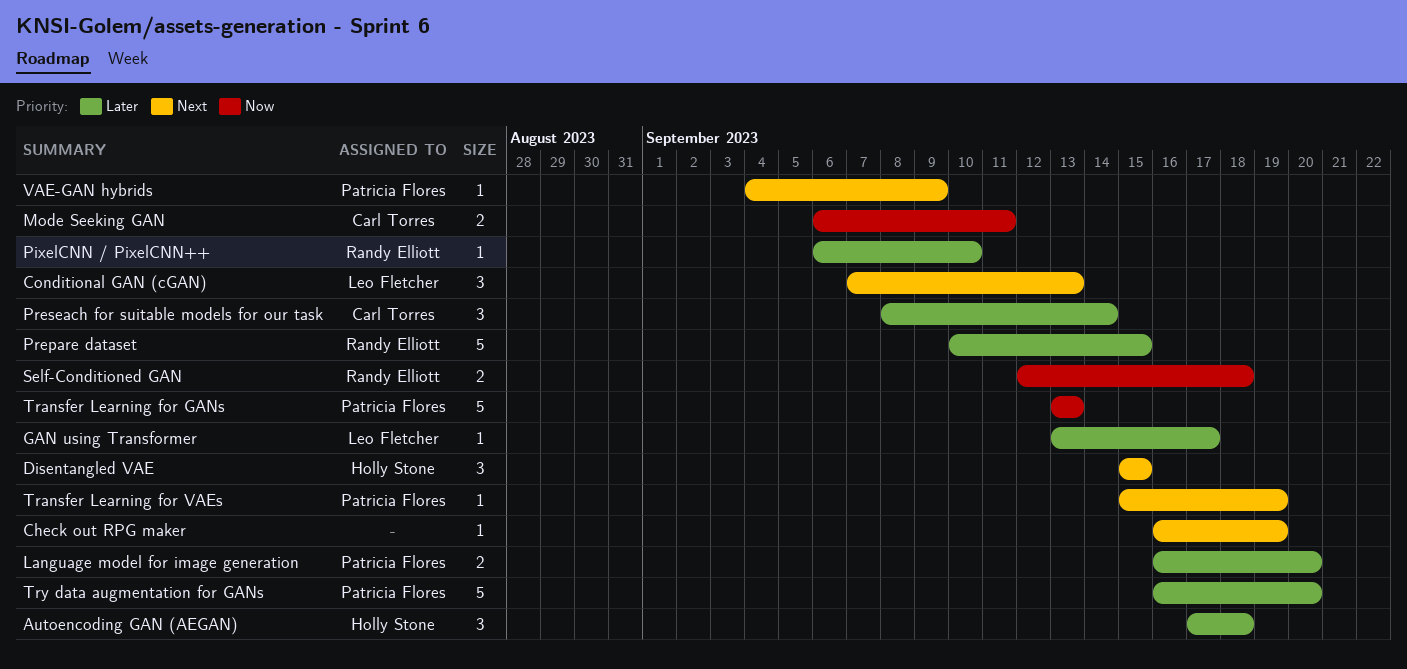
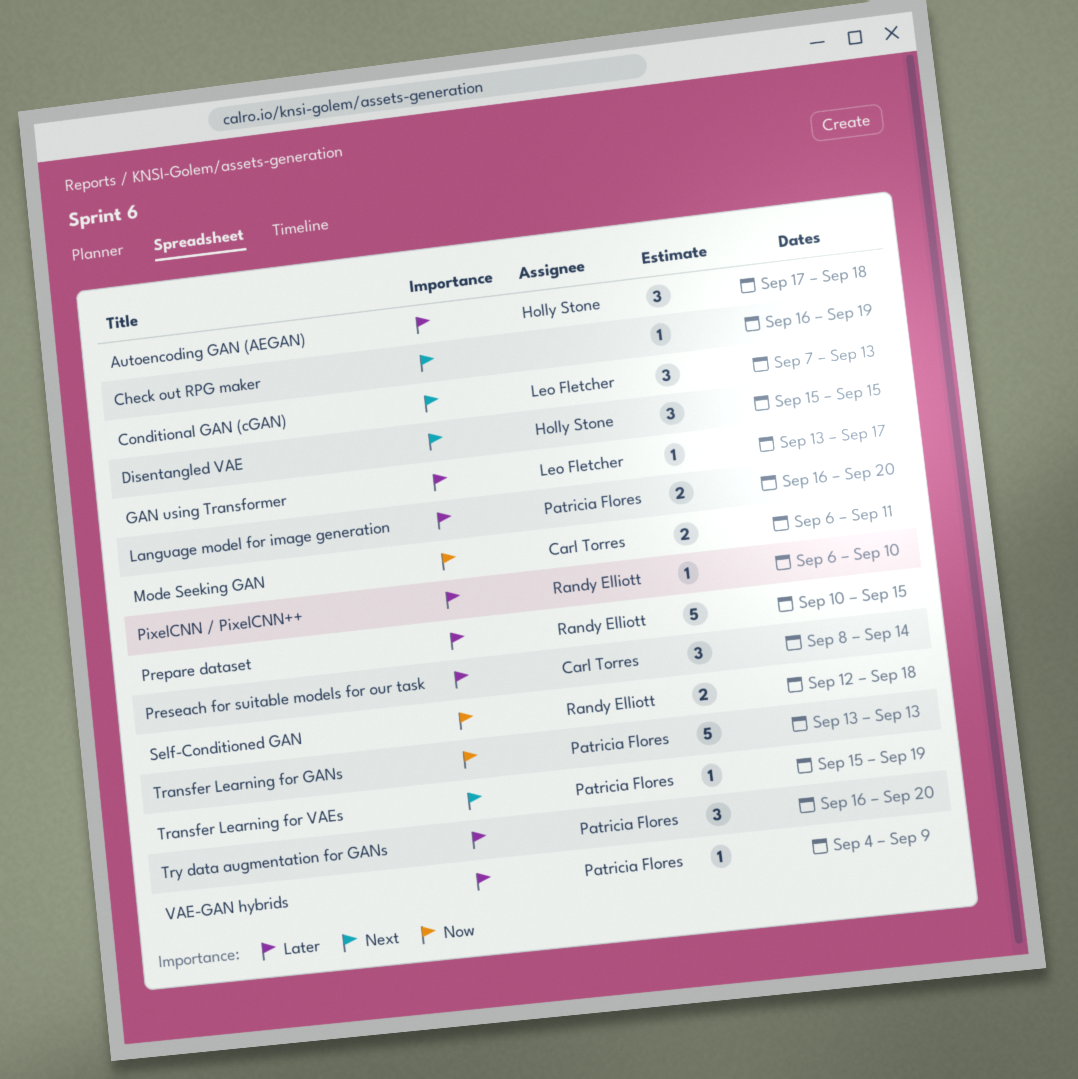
Try data augmentation for GANs, estimate: 5 -> 3
VAE-GAN hybrids, priority: Next -> Later

